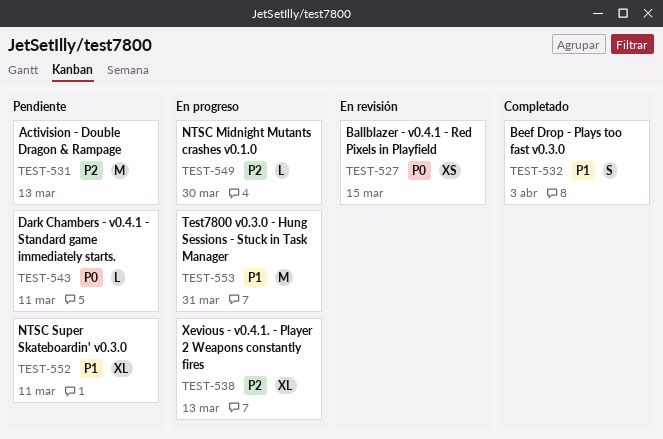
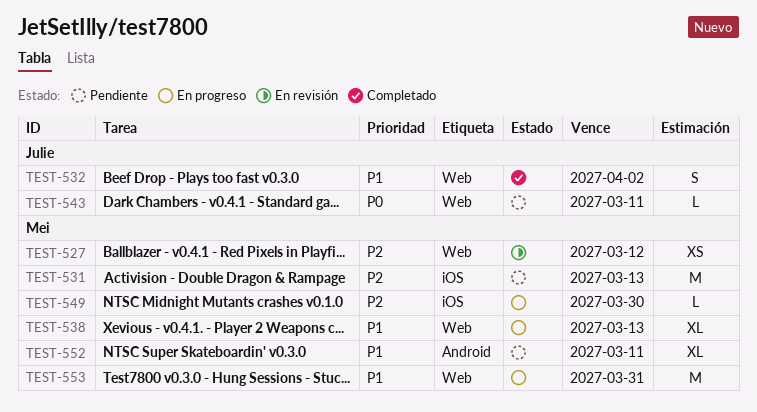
TEST-527, priority: P0 -> P2
TEST-527, due: Mar 15 -> Mar 12
TEST-532, due: Apr 3 -> Apr 2
TEST-538, priority: P2 -> P1

